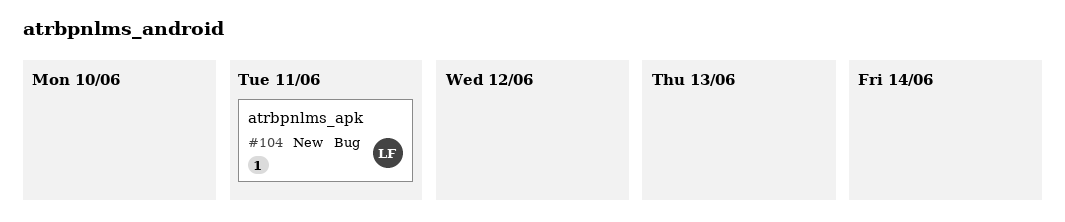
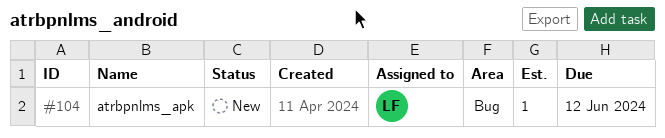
#104, due: Jun 11 -> Jun 12

